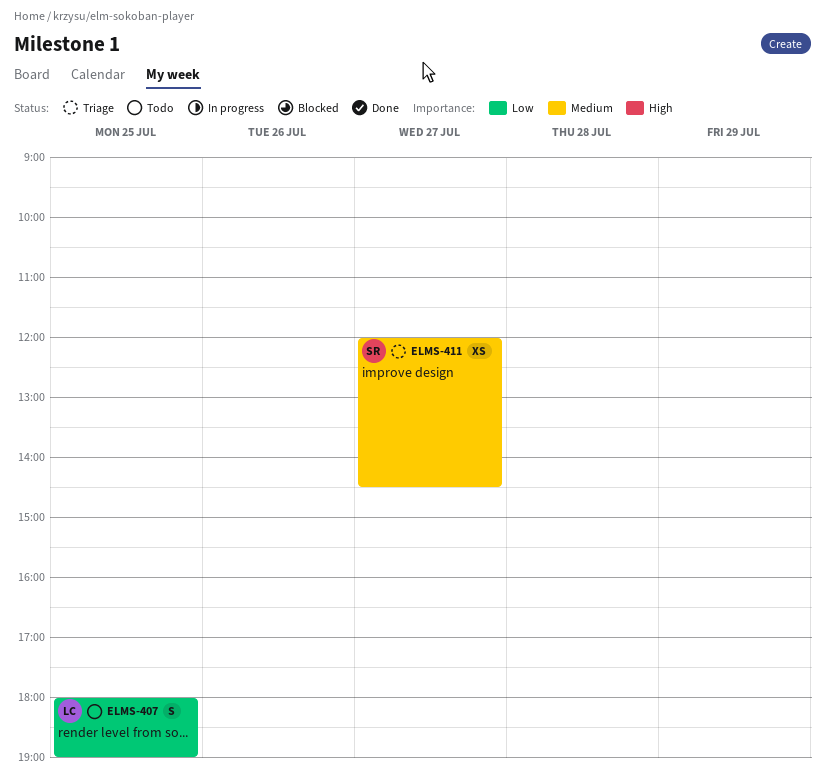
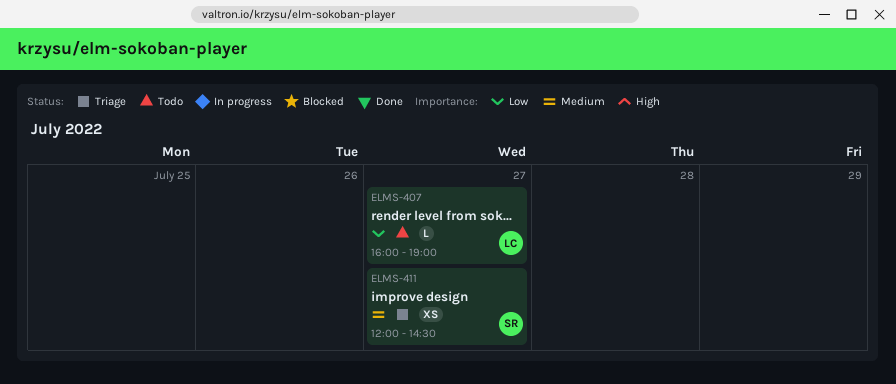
ELMS-407, estimate: S -> L
ELMS-407, day: Jul 25 -> Jul 27
ELMS-407, begins: 18:00 -> 16:00

